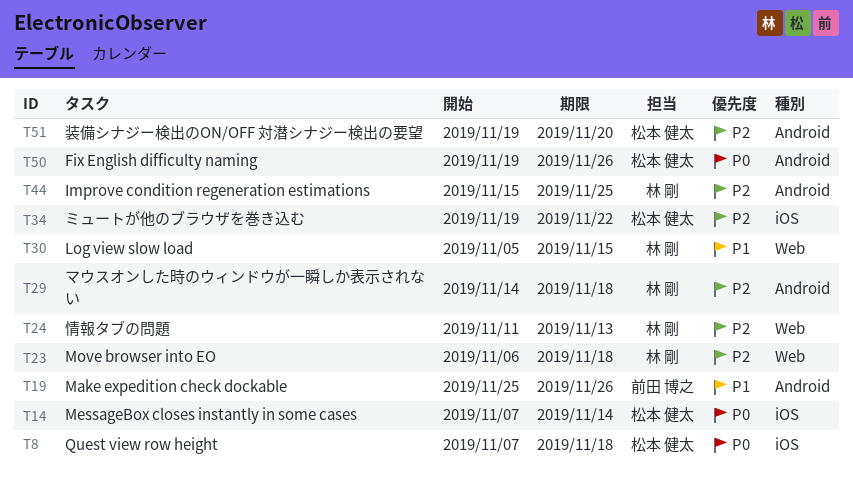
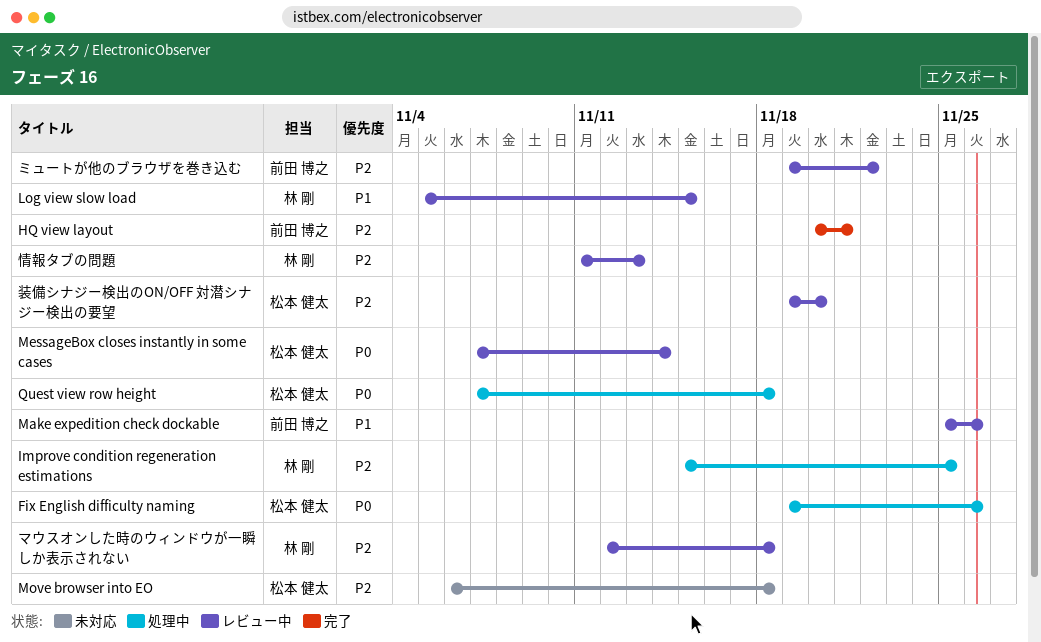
HQ view layout: none -> present
Move browser into EO, owner: 林 剛 -> 松本 健太
マウスオンした時のウィンドウが一瞬しか表示されない, start: Nov 14 -> Nov 12
ミュートが他のブラウザを巻き込む, owner: 松本 健太 -> 前田 博之

